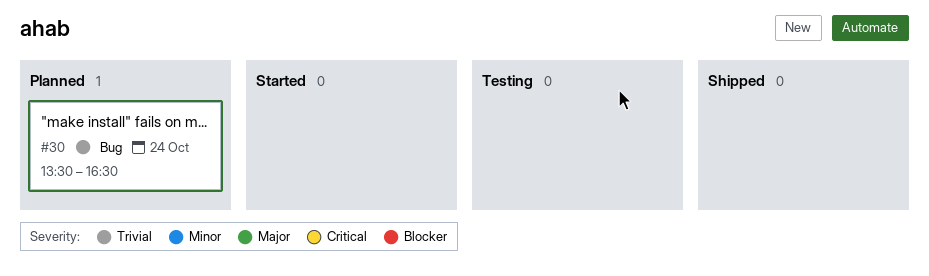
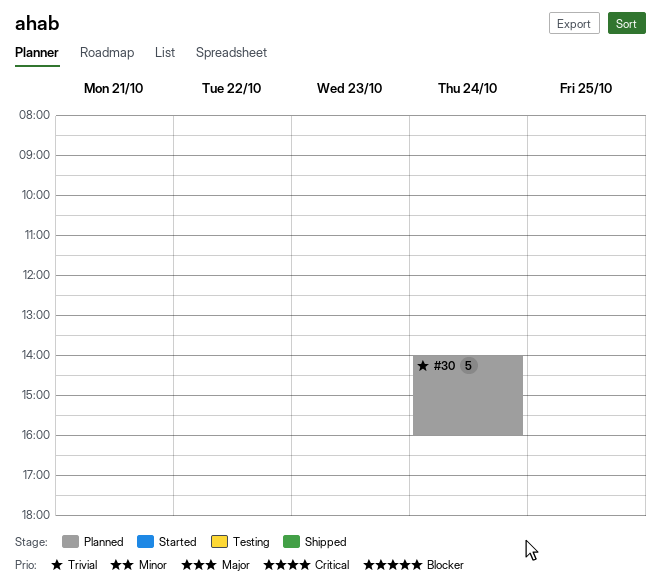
#30, begins: 13:30 -> 14:00
#30, ends: 16:30 -> 16:00

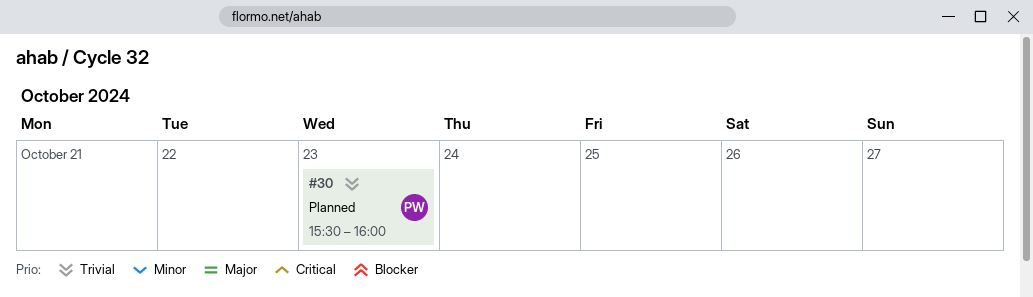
#30, day: Oct 24 -> Oct 23
#30, begins: 14:00 -> 15:30

